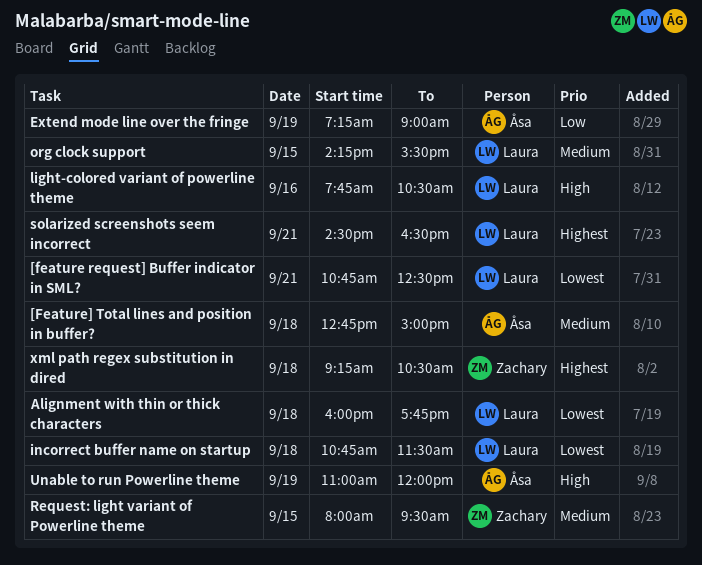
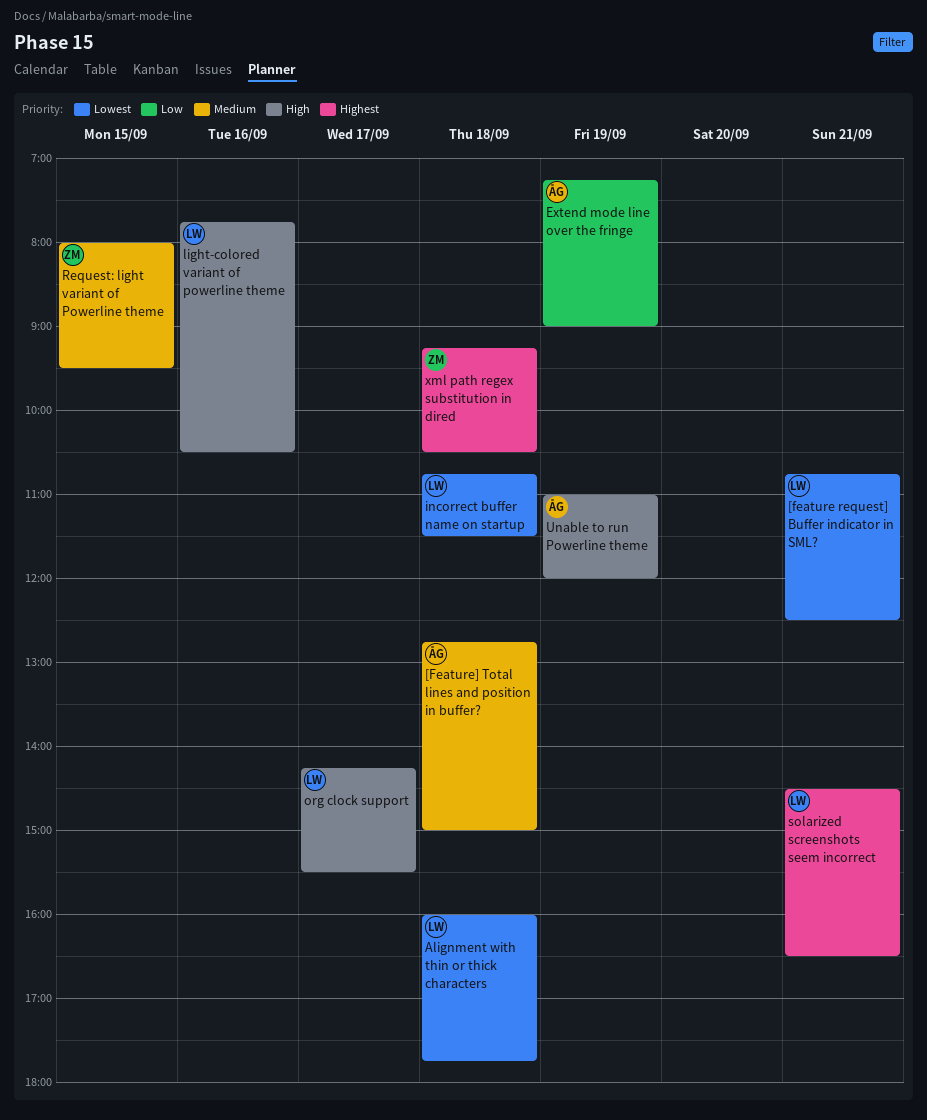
org clock support, priority: Medium -> High
org clock support, day: Sep 15 -> Sep 17

